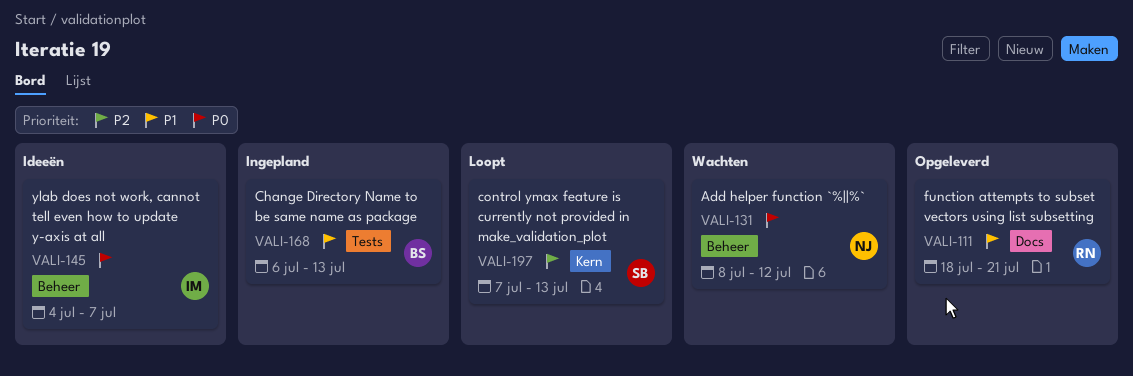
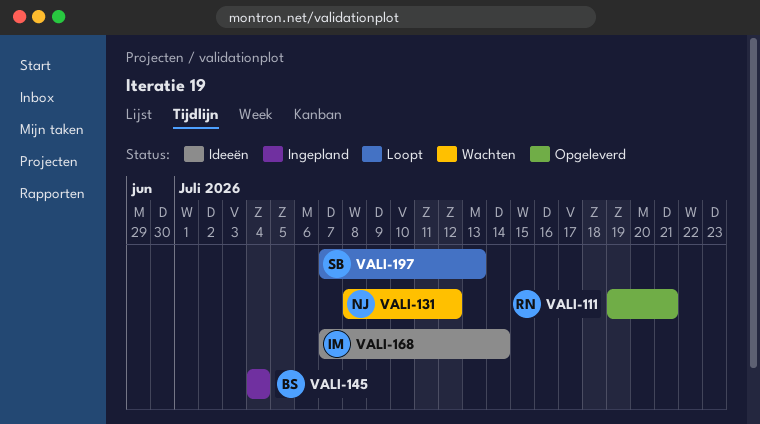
VALI-111, start: Jul 18 -> Jul 19
VALI-145, status: Ideeën -> Ingepland
VALI-145, owner: IM -> BS
VALI-145, due: Jul 7 -> Jul 4
VALI-168, status: Ingepland -> Ideeën
VALI-168, owner: BS -> IM
VALI-168, start: Jul 6 -> Jul 7
VALI-168, due: Jul 13 -> Jul 14

